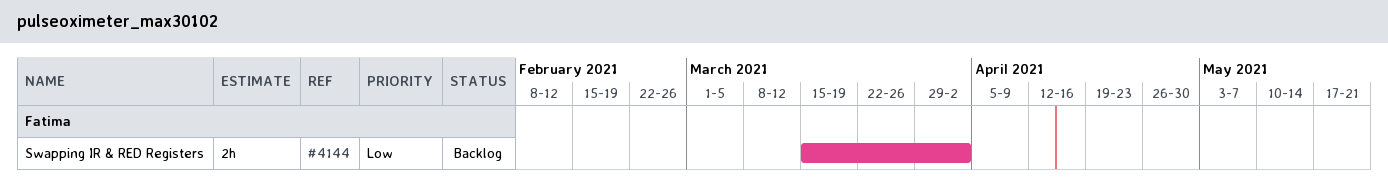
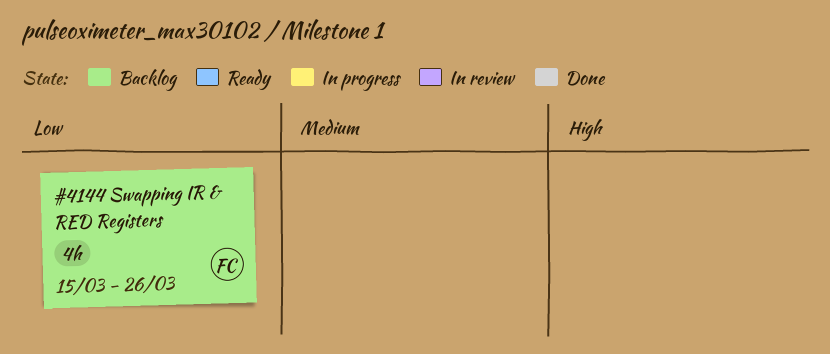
#4144, estimate: 2h -> 4h
#4144, due: Apr 2 -> Mar 26

